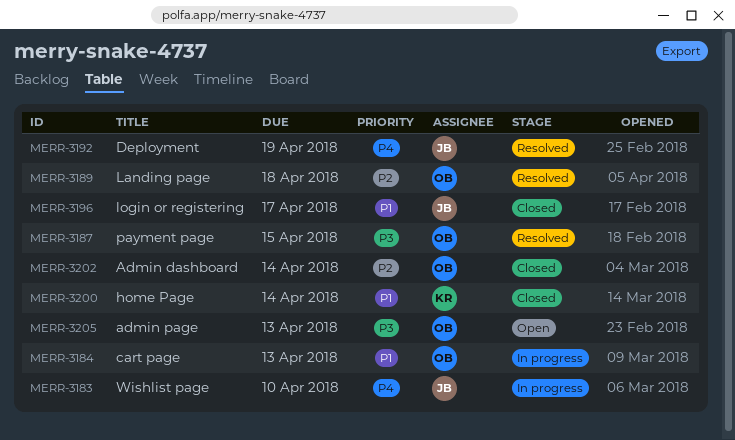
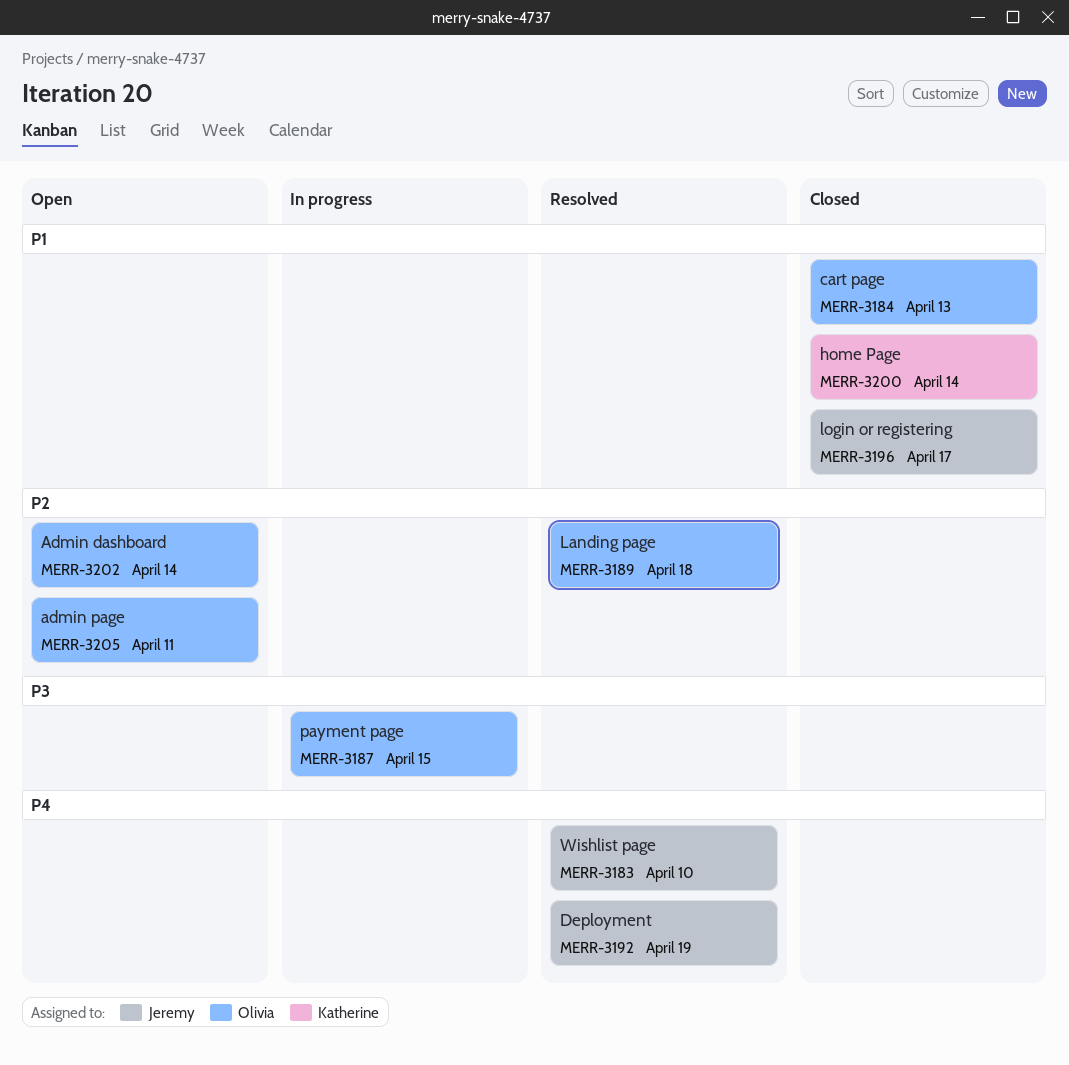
MERR-3183, status: In progress -> Resolved
MERR-3184, status: In progress -> Closed
MERR-3187, status: Resolved -> In progress
MERR-3202, status: Closed -> Open
MERR-3205, priority: P3 -> P2
MERR-3205, due: Apr 13 -> Apr 11

